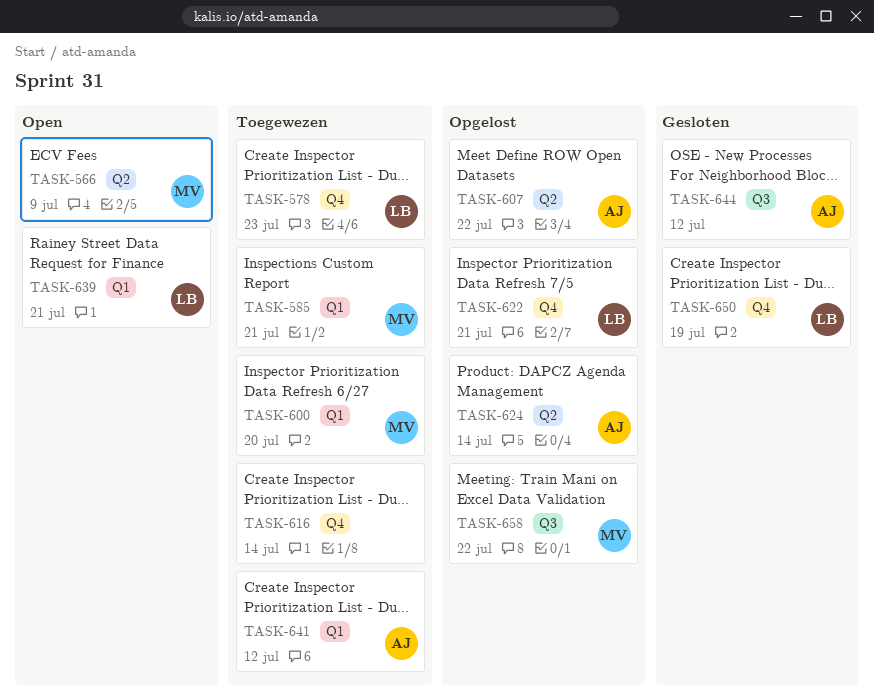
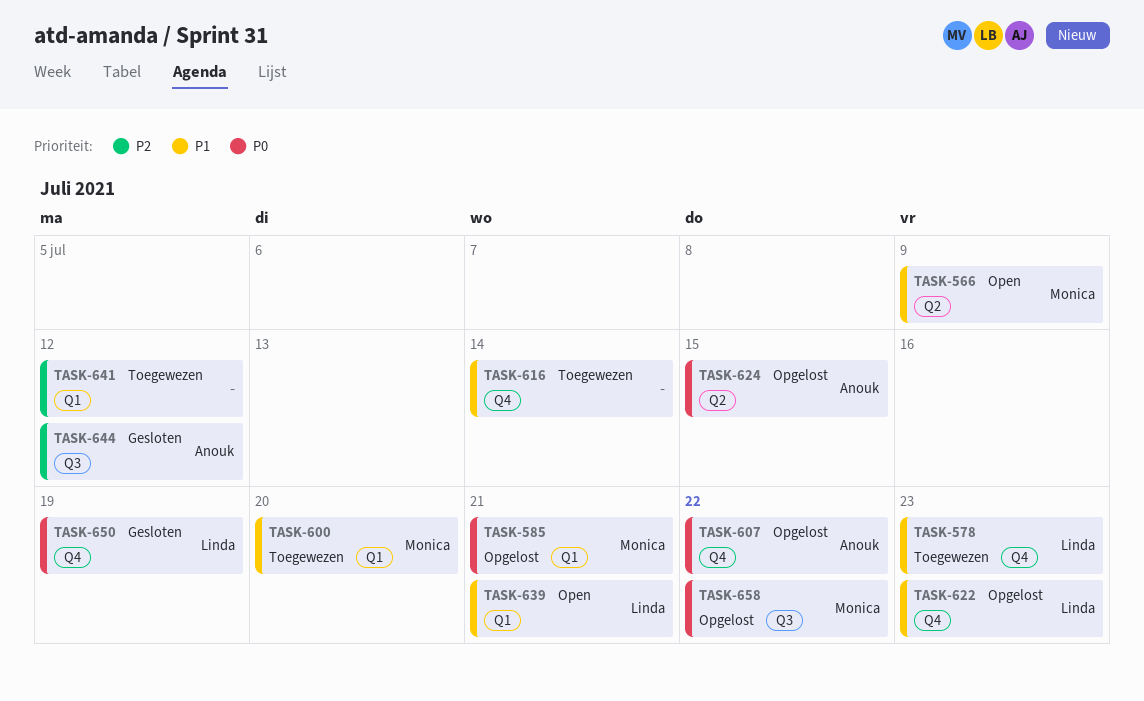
TASK-585, status: Toegewezen -> Opgelost
TASK-607, label: Q2 -> Q4
TASK-622, due: Jul 21 -> Jul 23
TASK-624, due: Jul 14 -> Jul 15
TASK-641, owner: Anouk -> none

